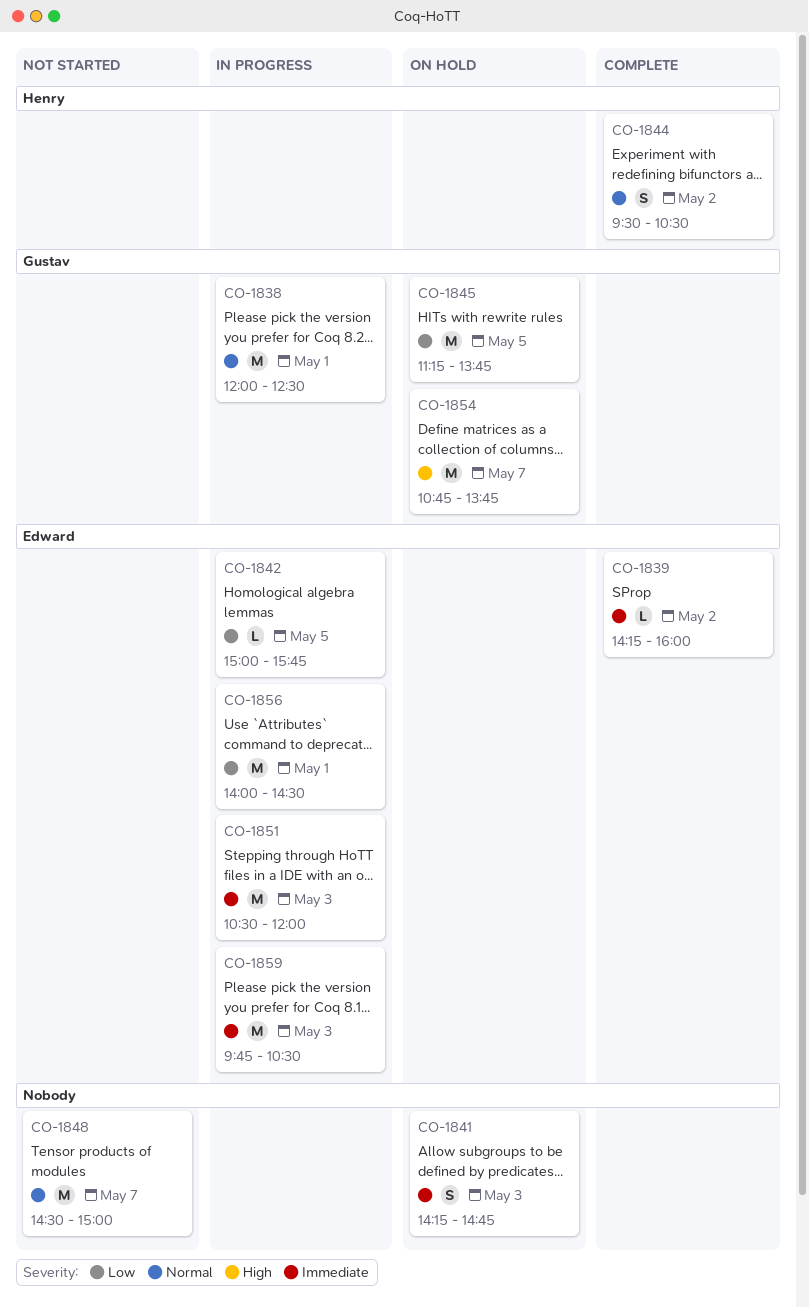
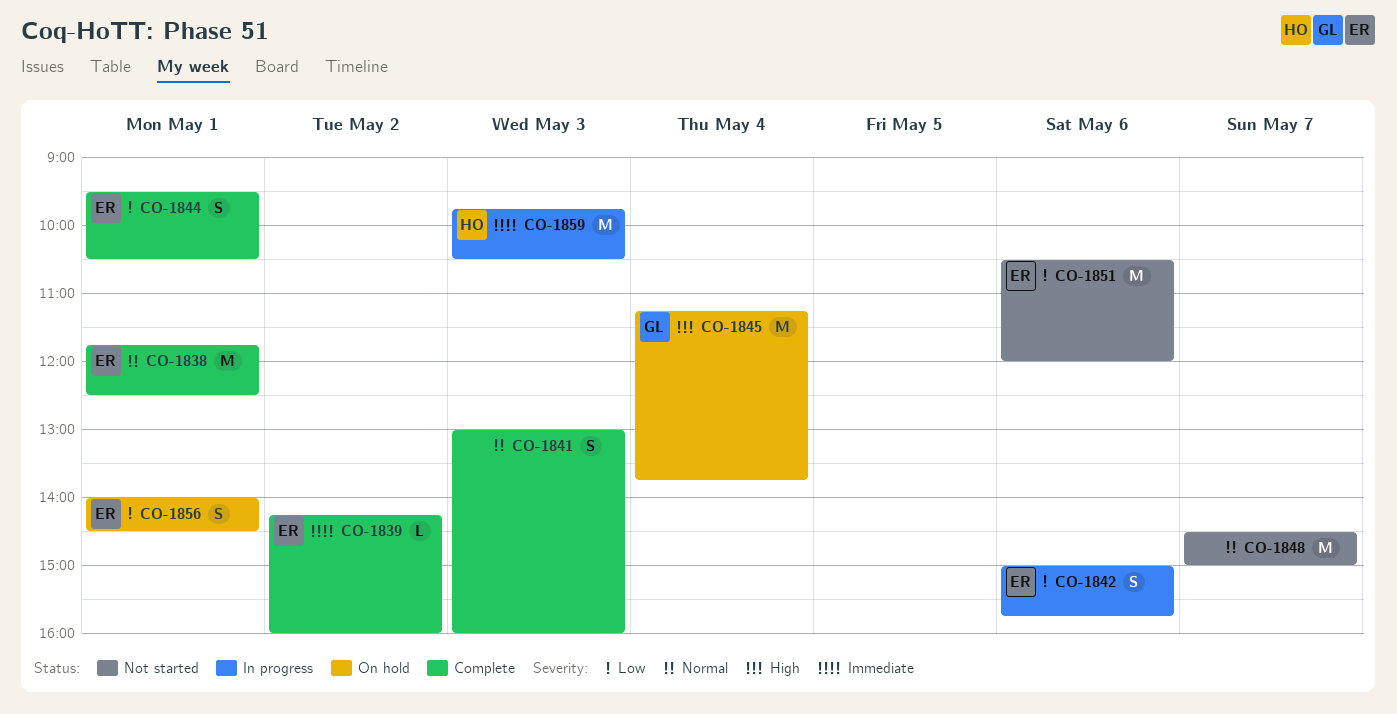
CO-1838, status: In progress -> Complete
CO-1838, owner: Gustav -> Edward
CO-1838, begins: 12:00 -> 11:45
CO-1841, status: On hold -> Complete
CO-1841, priority: Immediate -> Normal
CO-1841, begins: 14:15 -> 13:00
CO-1841, ends: 14:45 -> 16:00
CO-1842, estimate: L -> S
CO-1842, day: May 5 -> May 6
CO-1844, owner: Henry -> Edward
CO-1844, priority: Normal -> Low
CO-1844, day: May 2 -> May 1
CO-1845, priority: Low -> High
CO-1845, day: May 5 -> May 4
CO-1851, status: In progress -> Not started
CO-1851, priority: Immediate -> Low
CO-1851, day: May 3 -> May 6
CO-1854: present -> none
CO-1856, status: In progress -> On hold
CO-1856, estimate: M -> S
CO-1859, owner: Edward -> Henry

